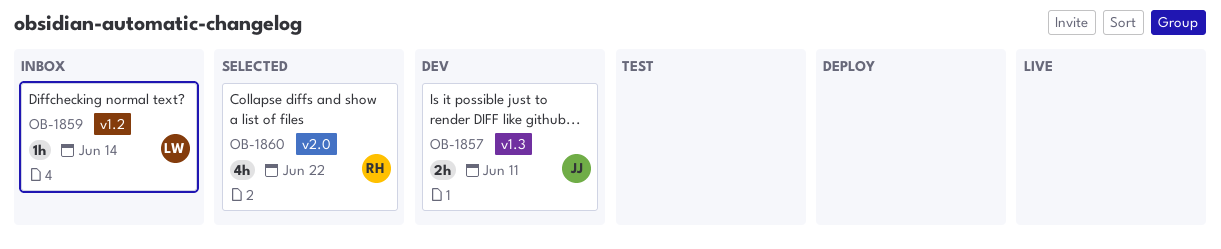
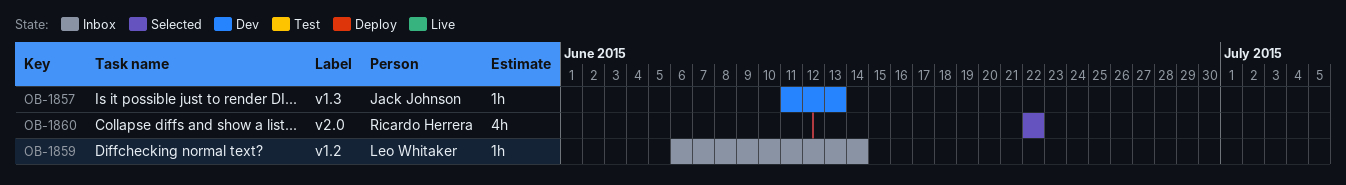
OB-1857, estimate: 2h -> 1h
OB-1857, due: Jun 11 -> Jun 13

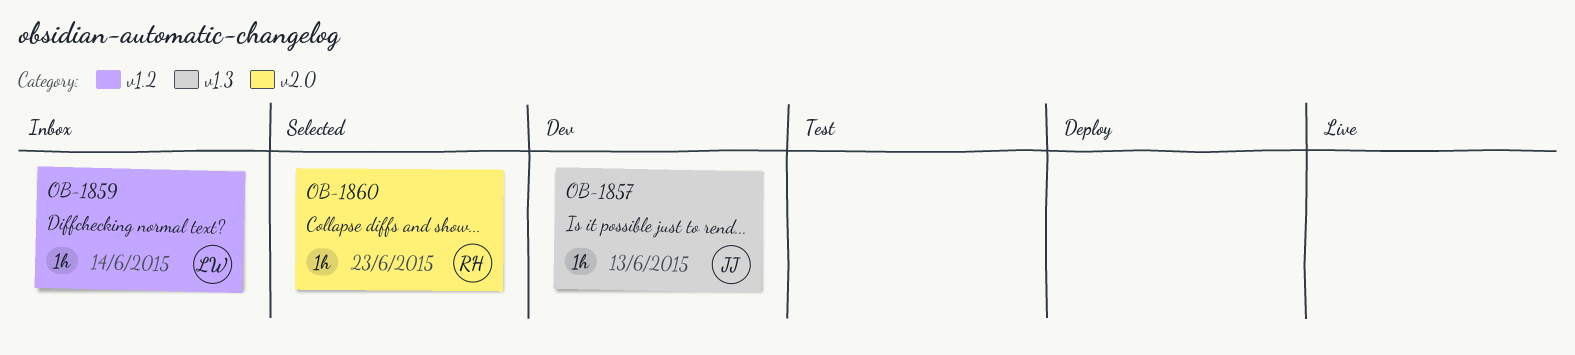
OB-1860, estimate: 4h -> 1h
OB-1860, due: Jun 22 -> Jun 23

